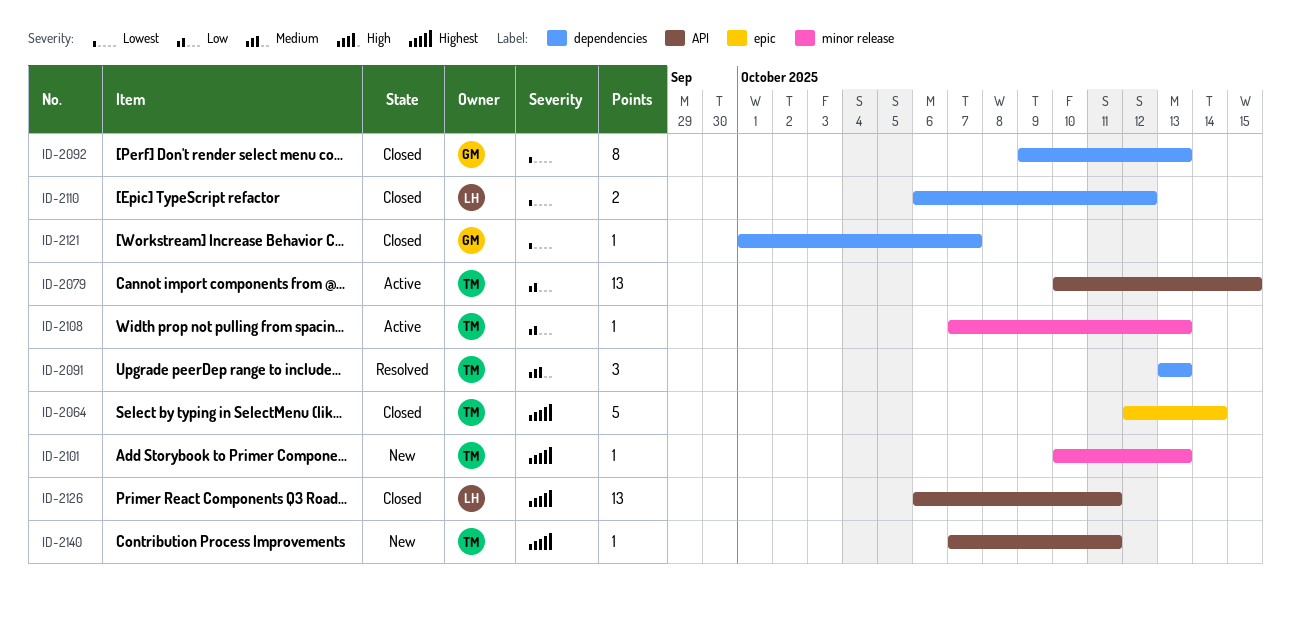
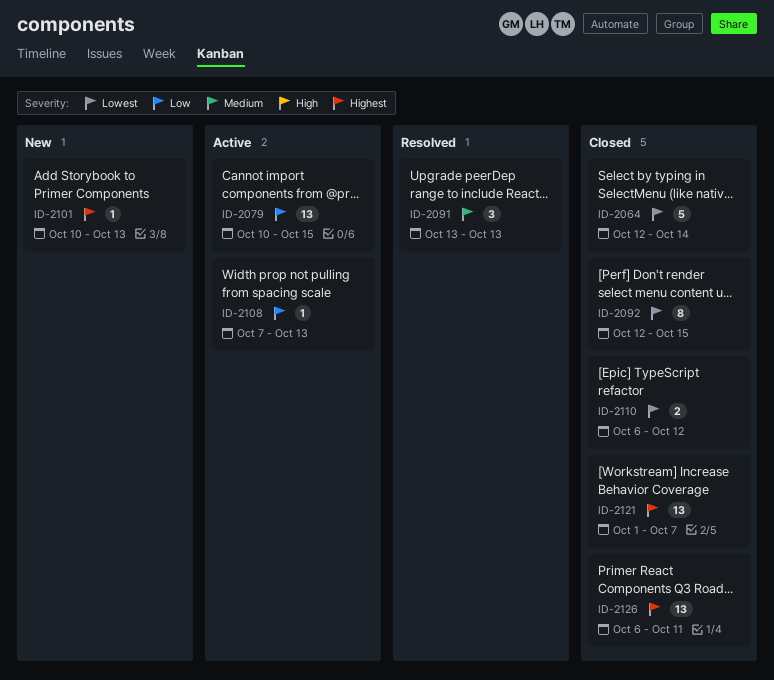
ID-2064, priority: Highest -> Lowest
ID-2092, start: Oct 9 -> Oct 12
ID-2092, due: Oct 13 -> Oct 15
ID-2121, priority: Lowest -> Highest
ID-2121, estimate: 1 -> 13
ID-2140: present -> none

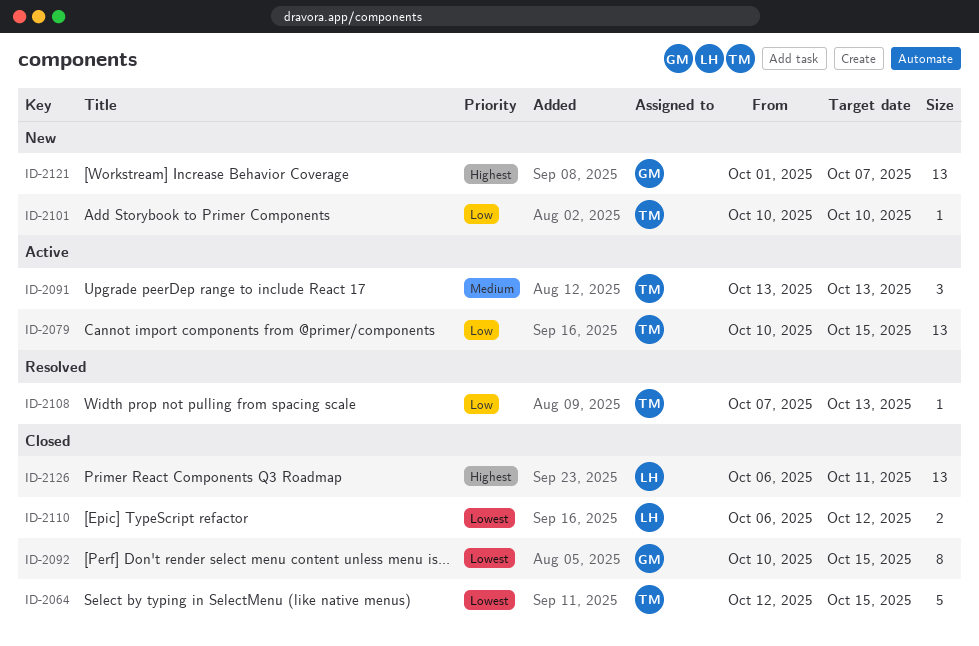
ID-2064, due: Oct 14 -> Oct 15
ID-2091, status: Resolved -> Active
ID-2092, start: Oct 12 -> Oct 10
ID-2101, priority: Highest -> Low
ID-2101, due: Oct 13 -> Oct 10
ID-2108, status: Active -> Resolved
ID-2121, status: Closed -> New

